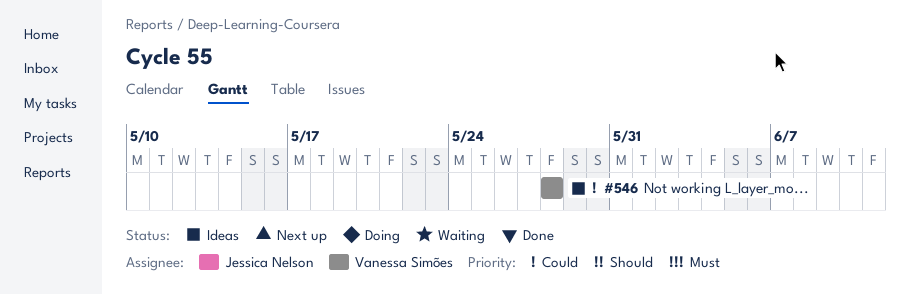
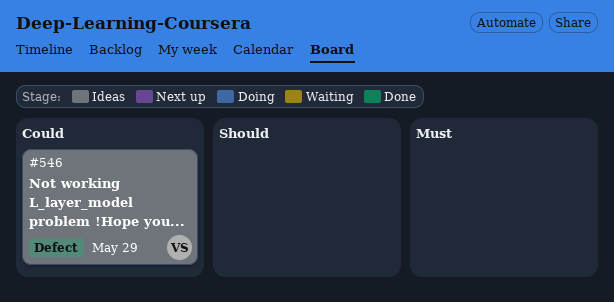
#546, due: May 28 -> May 29

